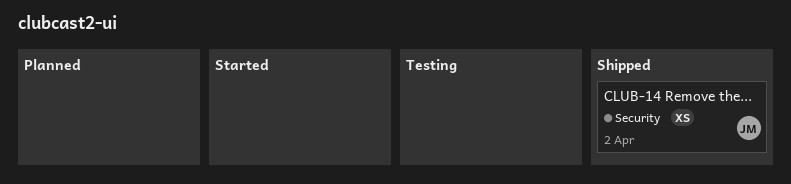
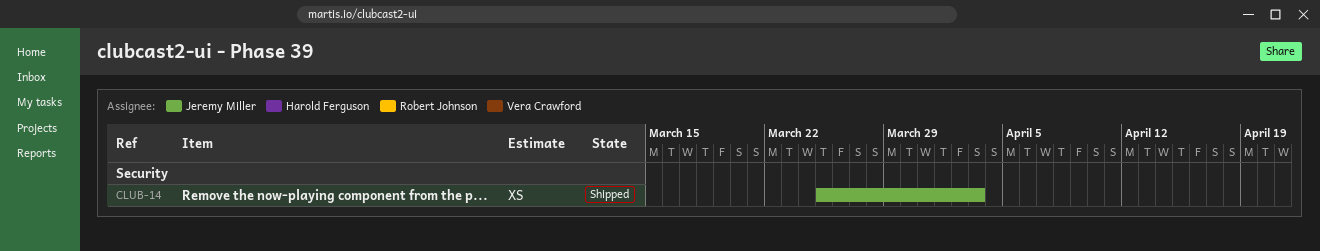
CLUB-14, due: Apr 2 -> Apr 3

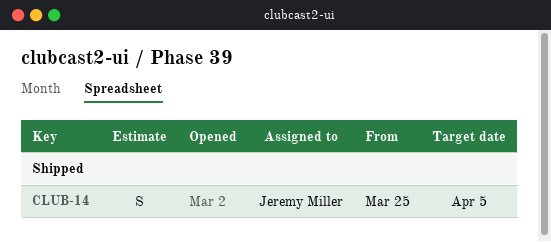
CLUB-14, estimate: XS -> S
CLUB-14, due: Apr 3 -> Apr 5

